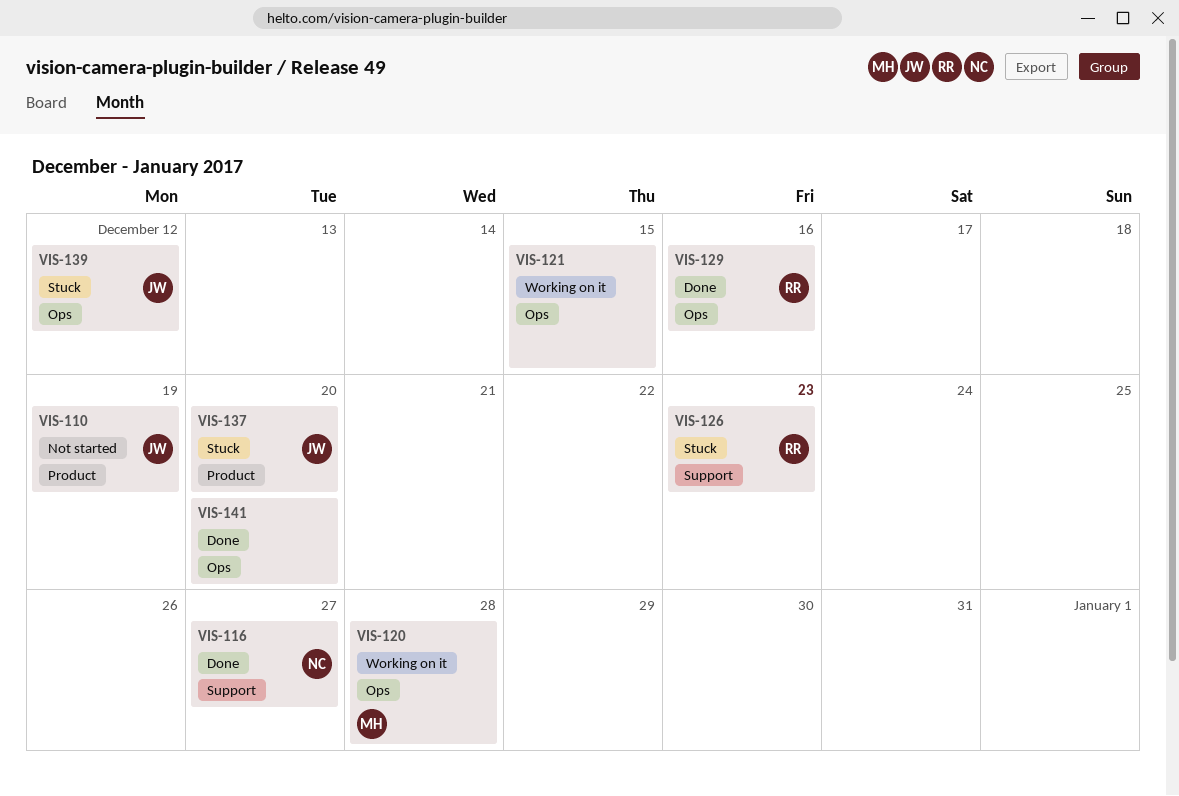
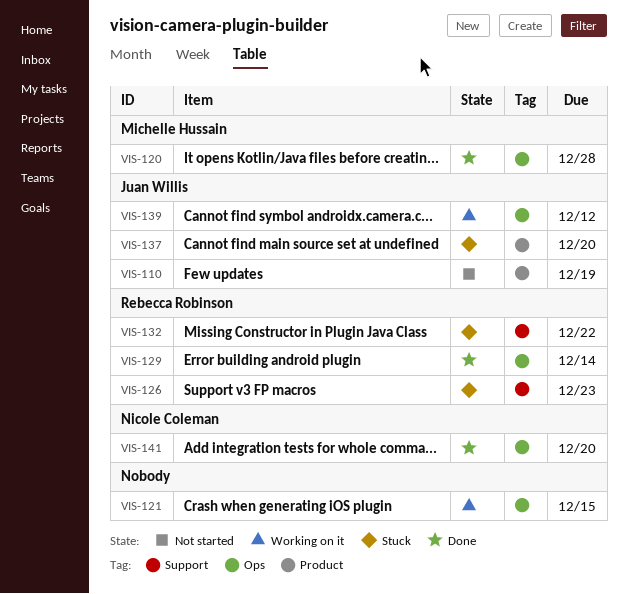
VIS-116: present -> none
VIS-120, status: Working on it -> Done
VIS-129, due: Dec 16 -> Dec 14
VIS-132: none -> present
VIS-139, status: Stuck -> Working on it
VIS-141, owner: none -> Nicole Coleman

